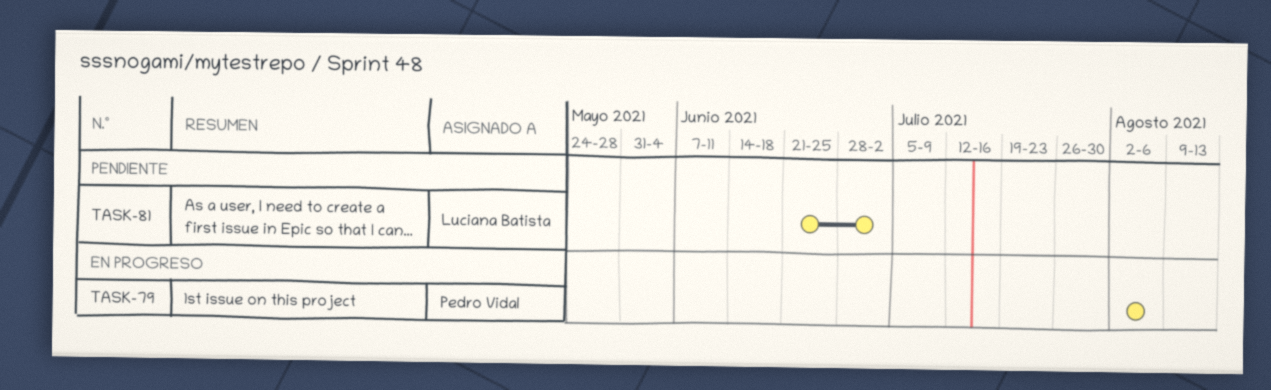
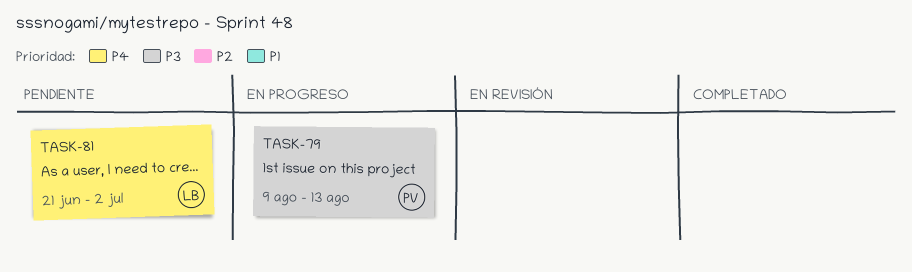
TASK-79, start: Aug 2 -> Aug 9
TASK-79, due: Aug 6 -> Aug 13

